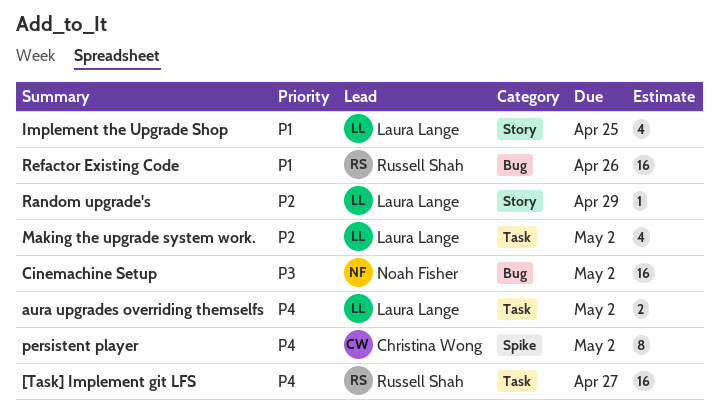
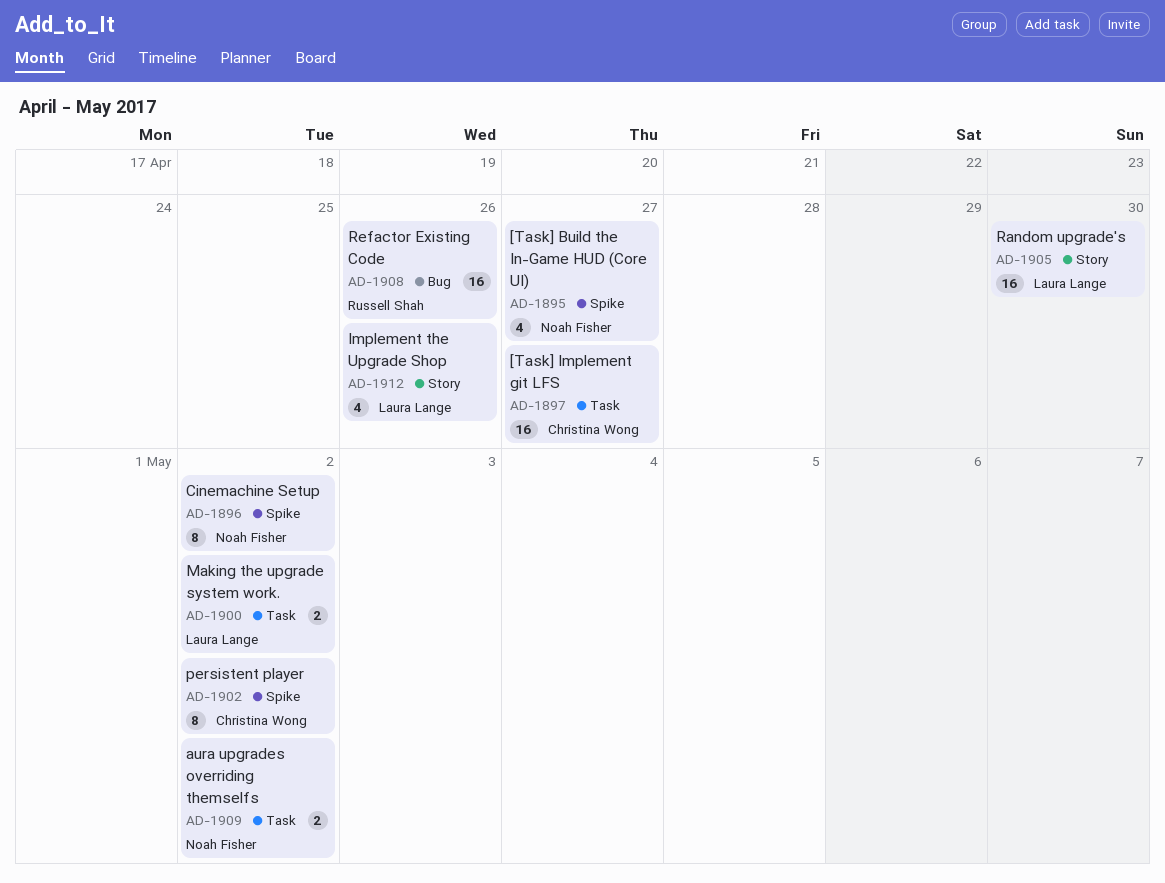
[Task] Build the In-Game HUD (Core UI): none -> present
[Task] Implement git LFS, owner: Russell Shah -> Christina Wong
aura upgrades overriding themselfs, owner: Laura Lange -> Noah Fisher
Cinemachine Setup, label: Bug -> Spike
Cinemachine Setup, estimate: 16 -> 8
Implement the Upgrade Shop, due: Apr 25 -> Apr 26
Making the upgrade system work., estimate: 4 -> 2
Random upgrade's, estimate: 1 -> 16
Random upgrade's, due: Apr 29 -> Apr 30

